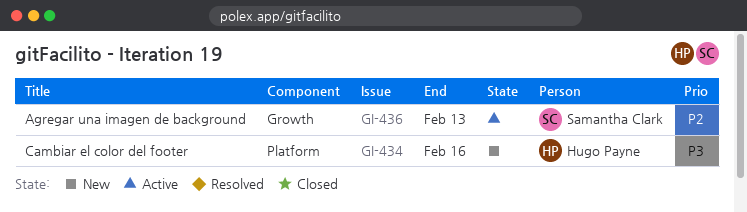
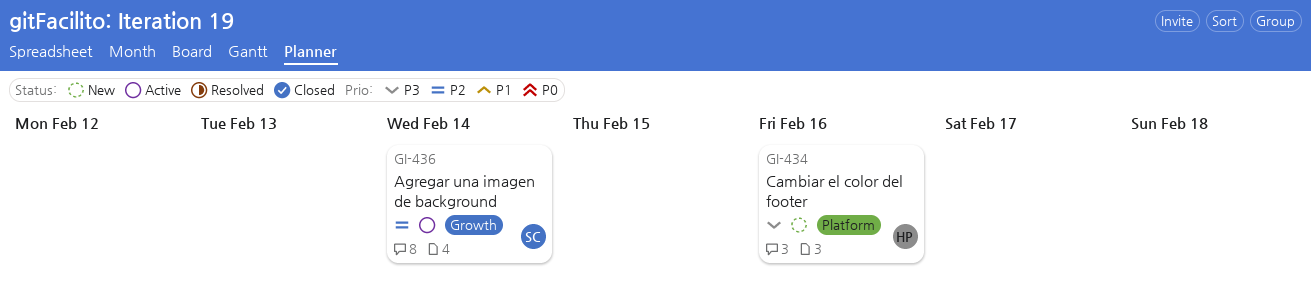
GI-436, due: Feb 13 -> Feb 14

